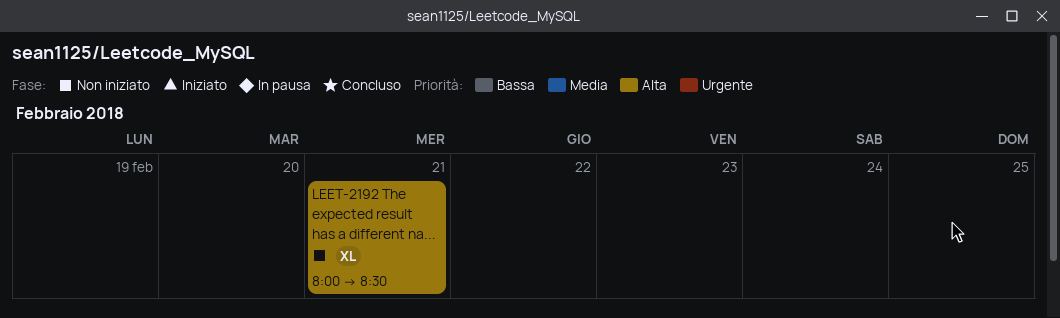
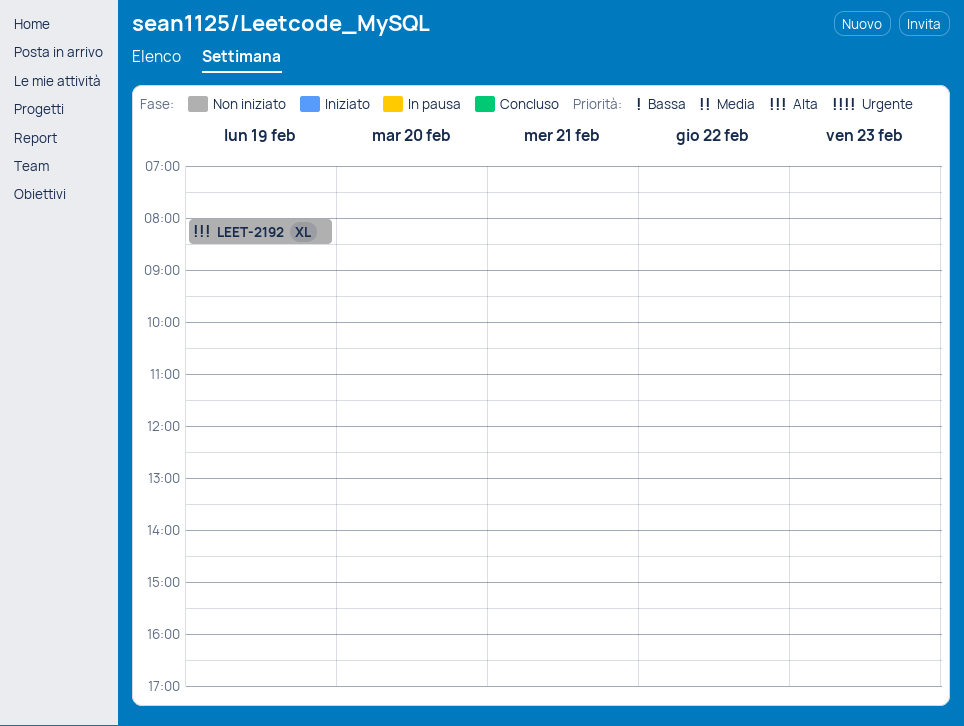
LEET-2192, day: Feb 21 -> Feb 19

